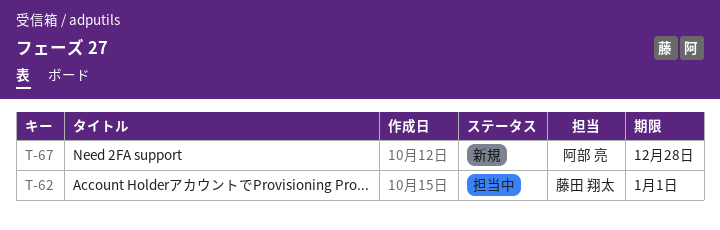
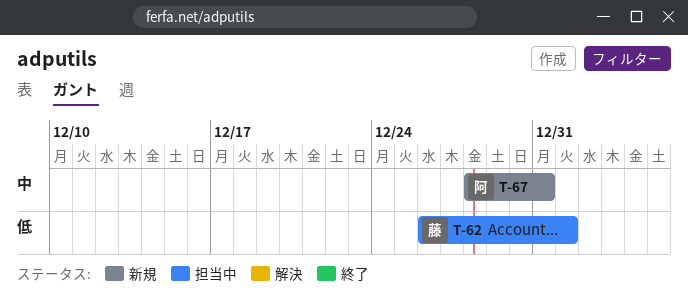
T-67, due: Dec 28 -> Dec 31

